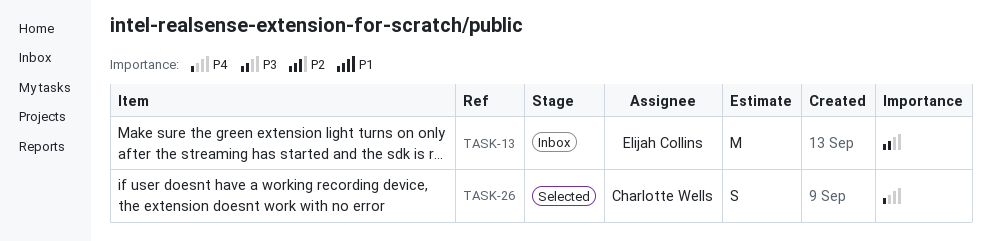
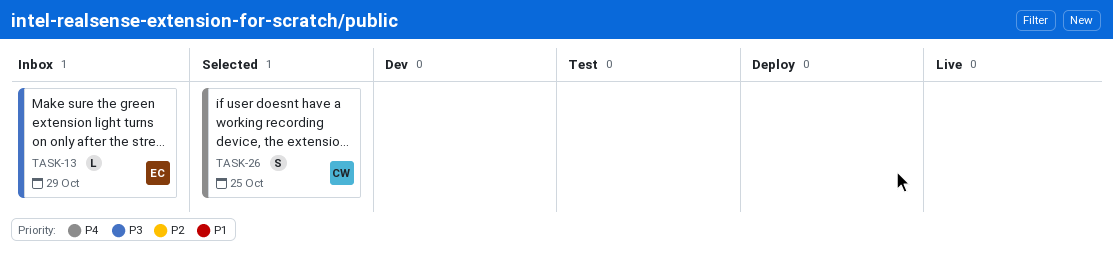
TASK-13, estimate: M -> L

